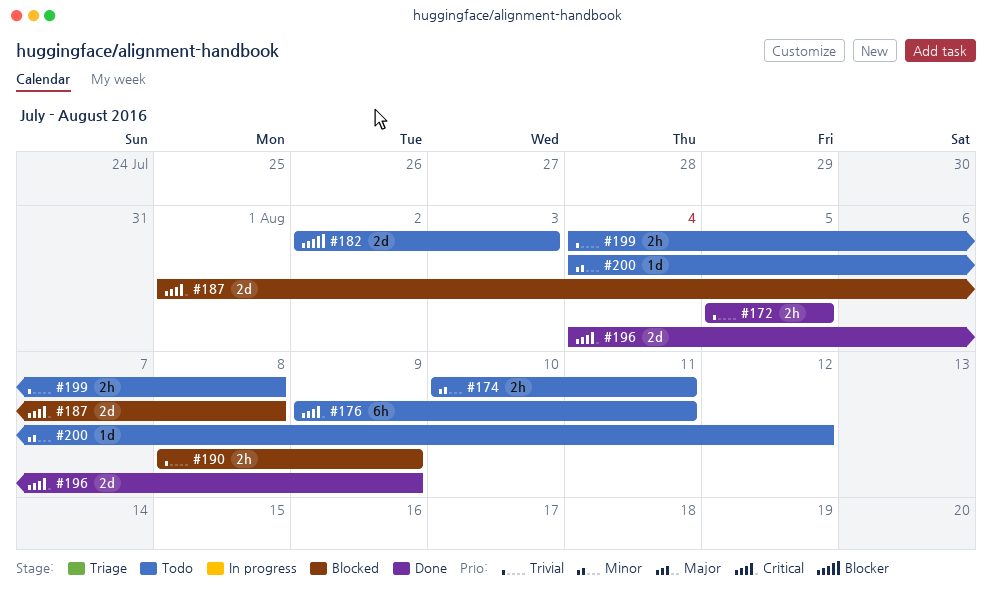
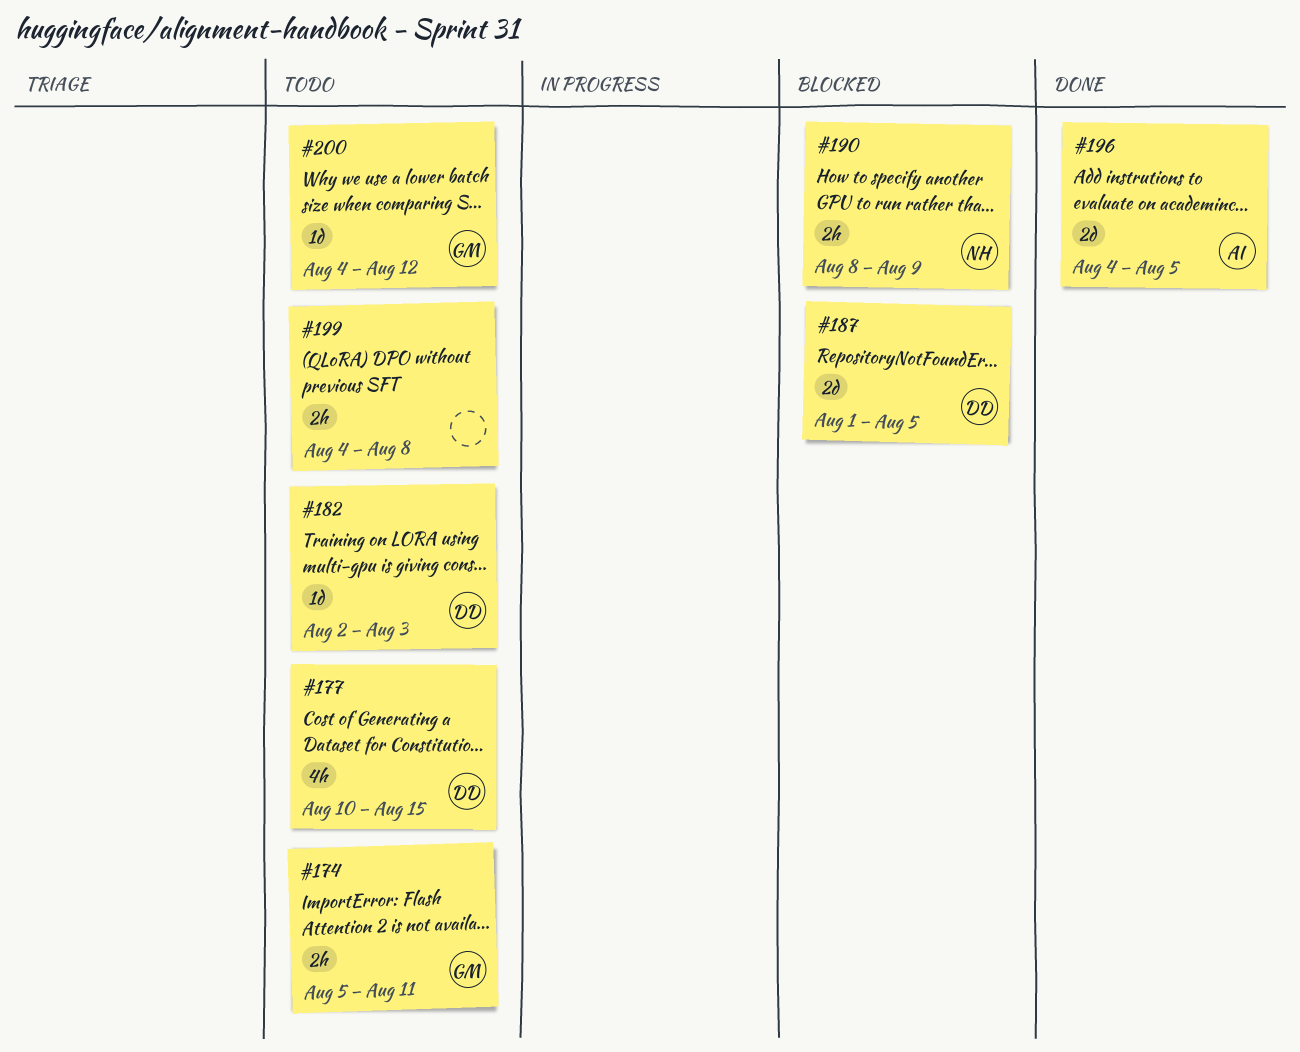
#172: present -> none
#174, start: Aug 10 -> Aug 5
#176: present -> none
#177: none -> present
#182, estimate: 2d -> 1d
#187, due: Aug 8 -> Aug 5
#196, due: Aug 9 -> Aug 5

